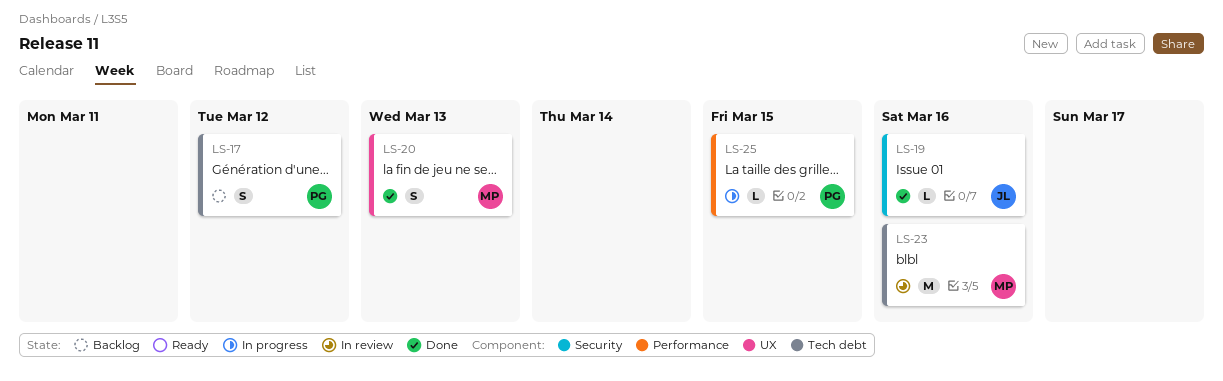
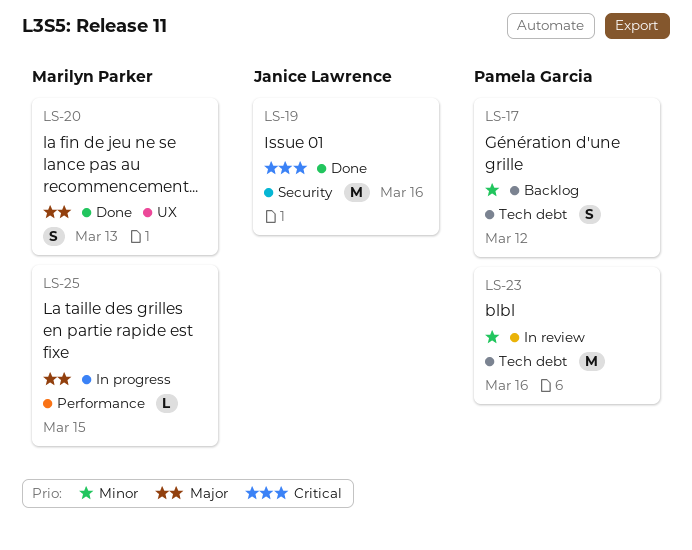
LS-19, estimate: L -> M
LS-23, owner: Marilyn Parker -> Pamela Garcia
LS-25, owner: Pamela Garcia -> Marilyn Parker

